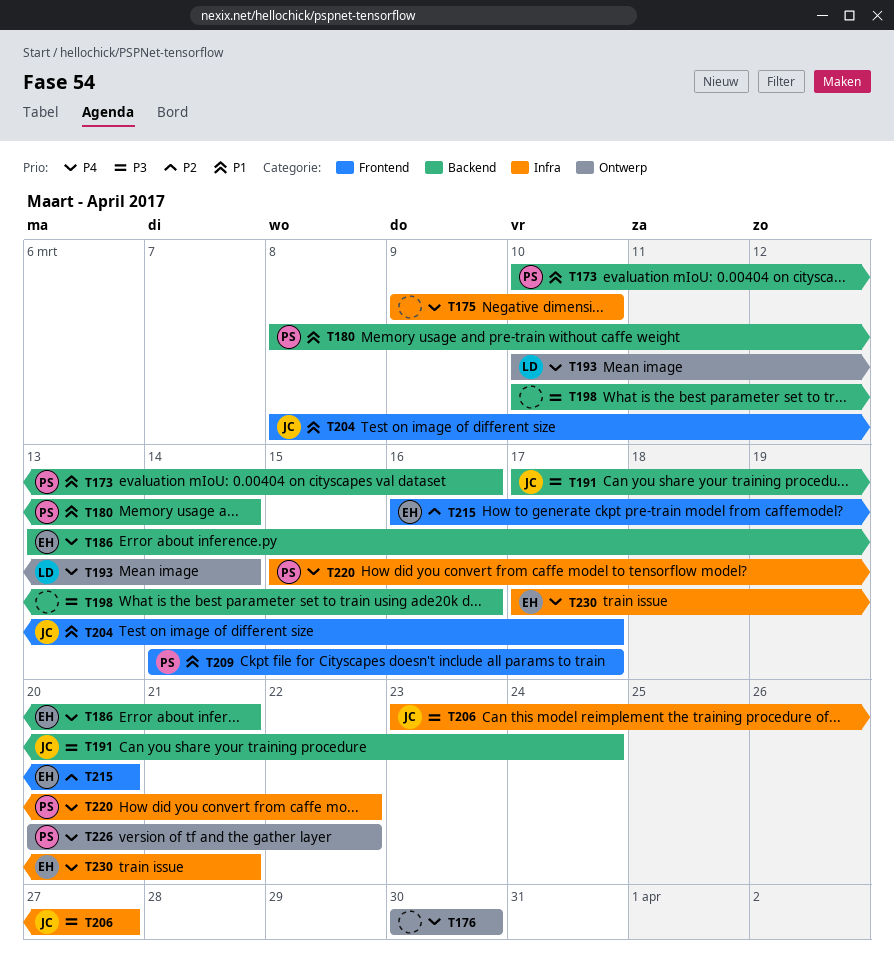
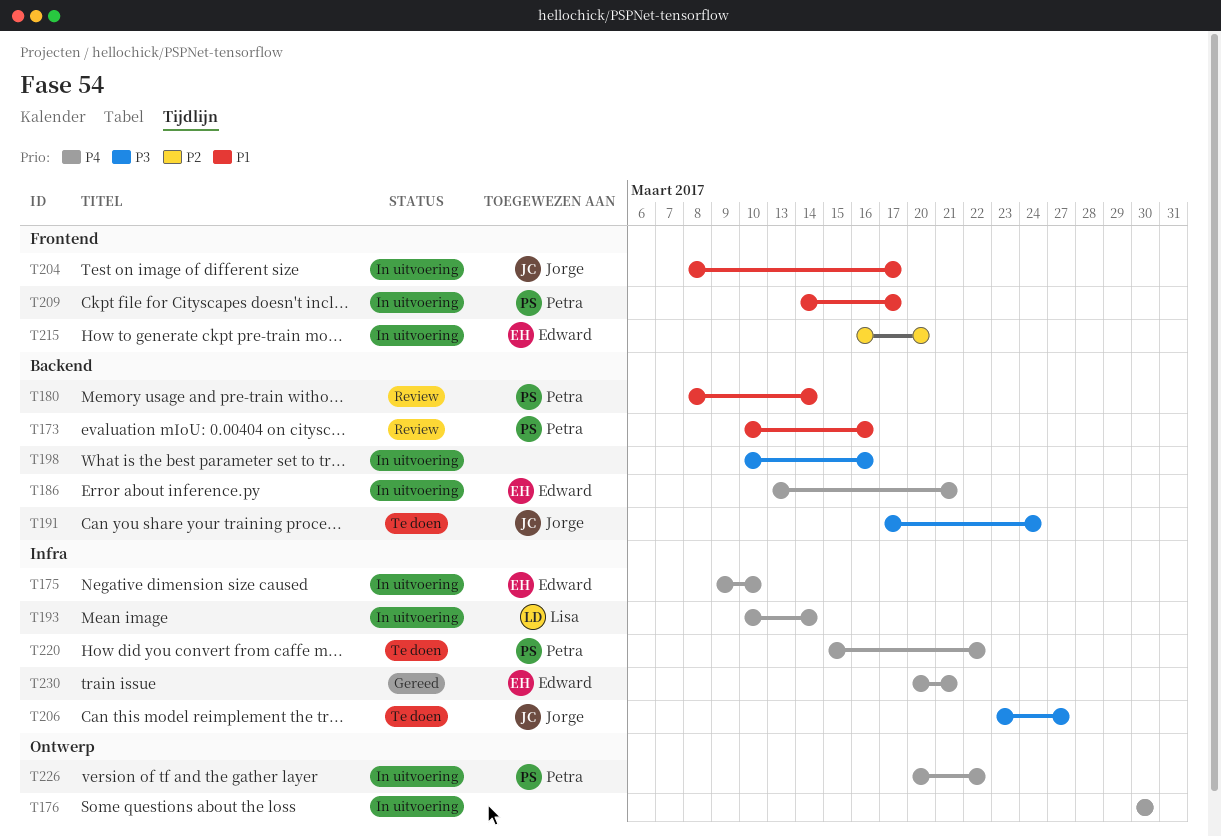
T175, owner: none -> Edward
T193, label: Ontwerp -> Infra
T230, start: Mar 17 -> Mar 20

